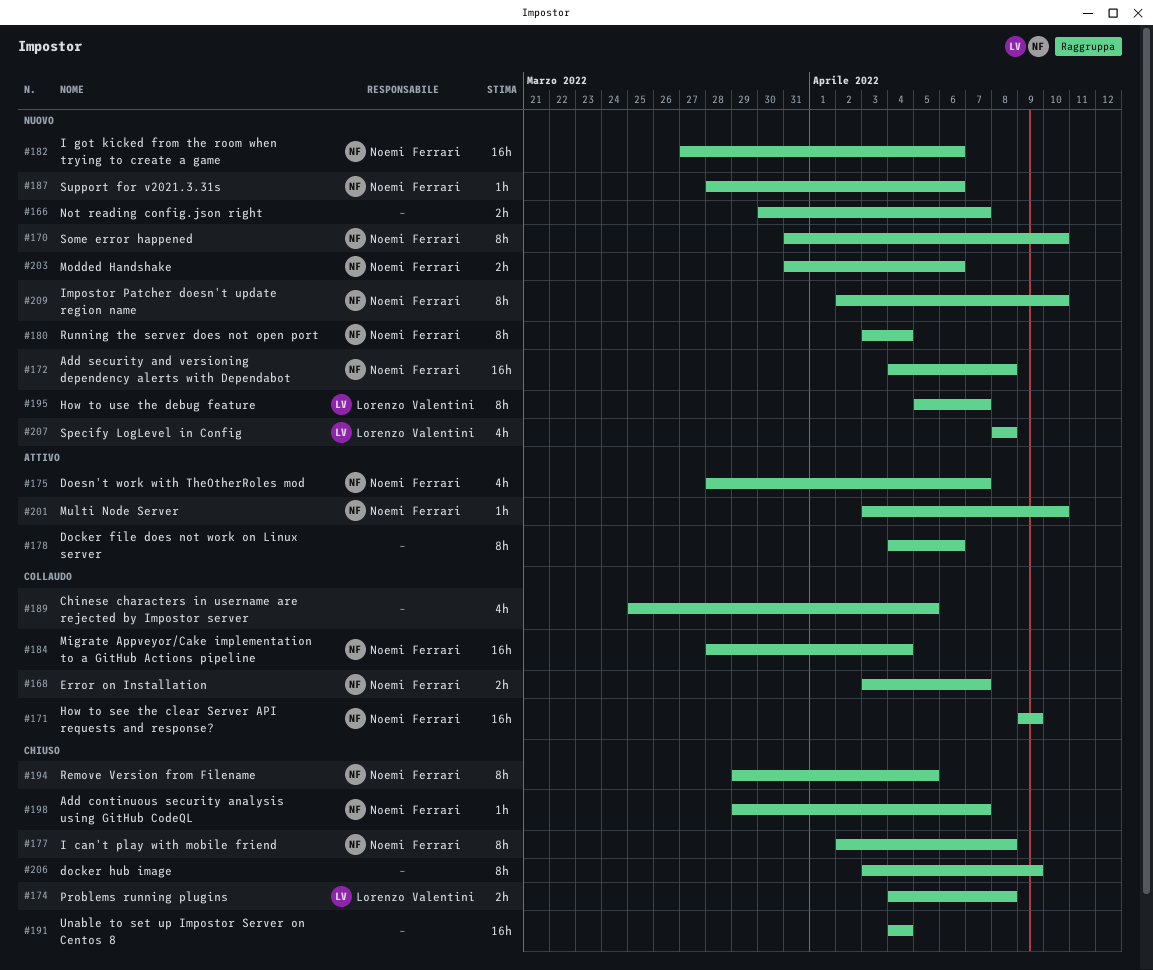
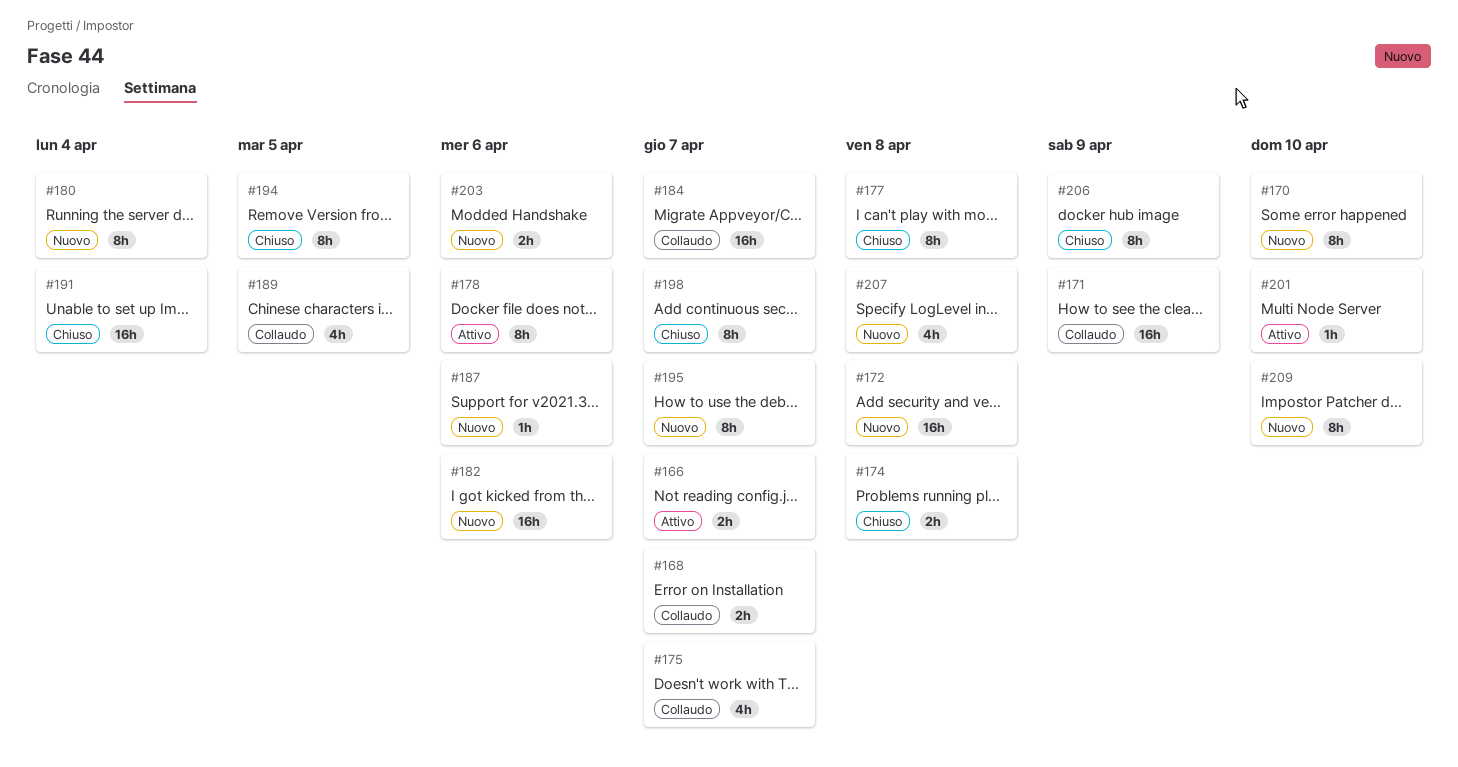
#166, status: Nuovo -> Attivo
#175, status: Attivo -> Collaudo
#184, due: Apr 4 -> Apr 7
#198, estimate: 1h -> 8h

